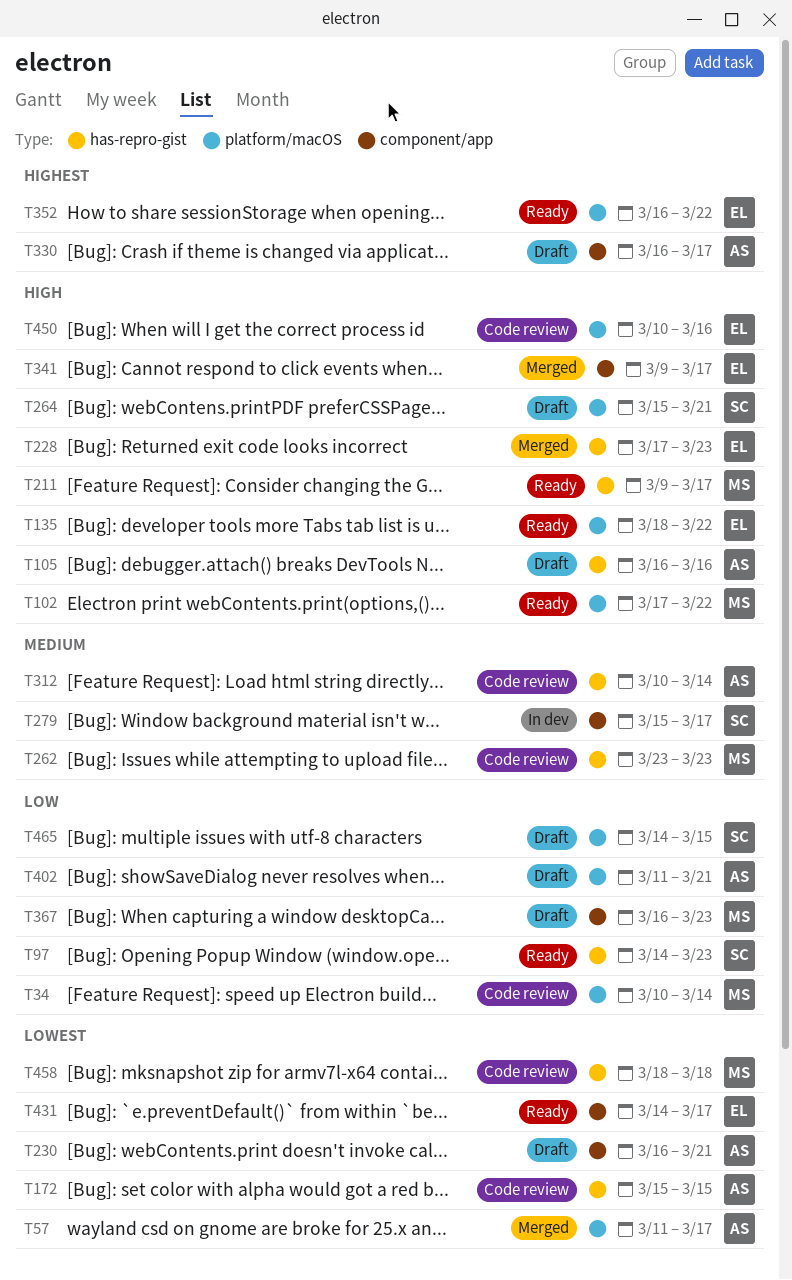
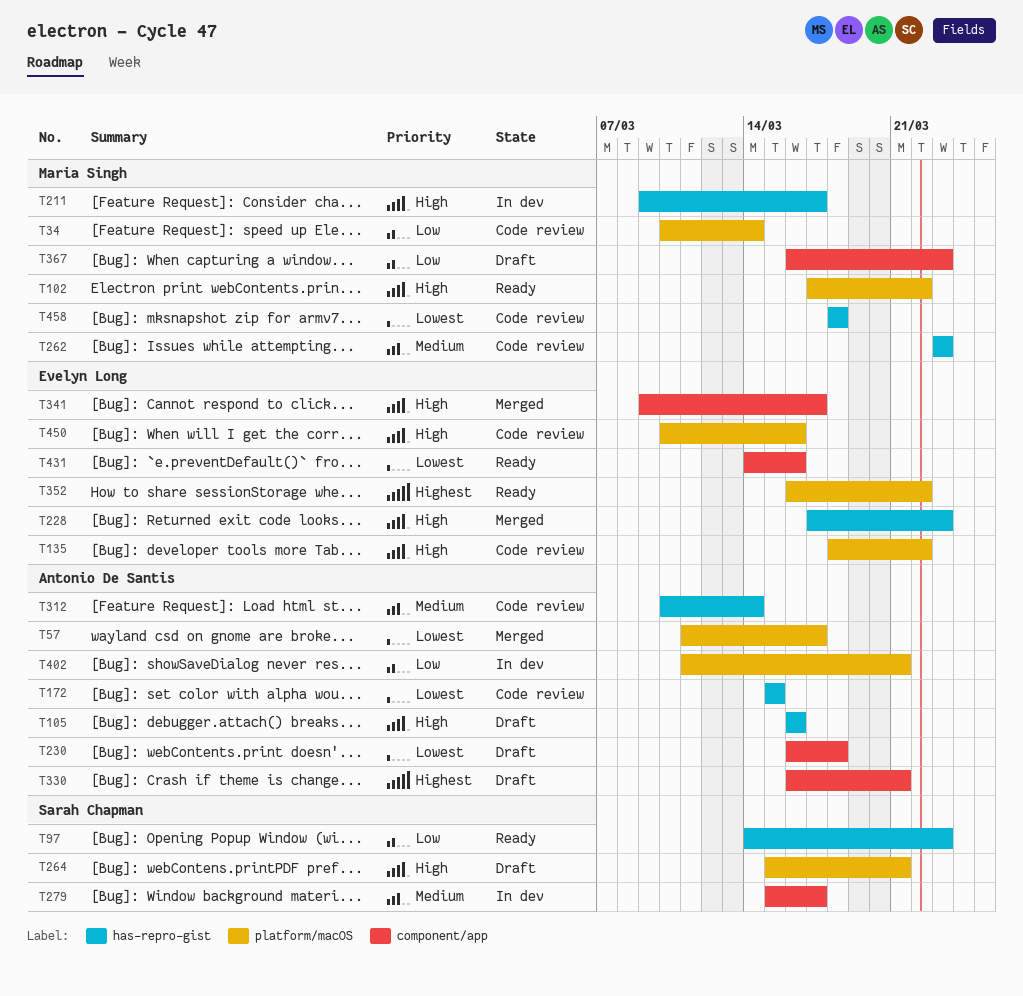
T135, status: Ready -> Code review
T211, status: Ready -> In dev
T230, due: Mar 21 -> Mar 18
T330, due: Mar 17 -> Mar 21
T402, status: Draft -> In dev
T431, due: Mar 17 -> Mar 16
T465: present -> none

